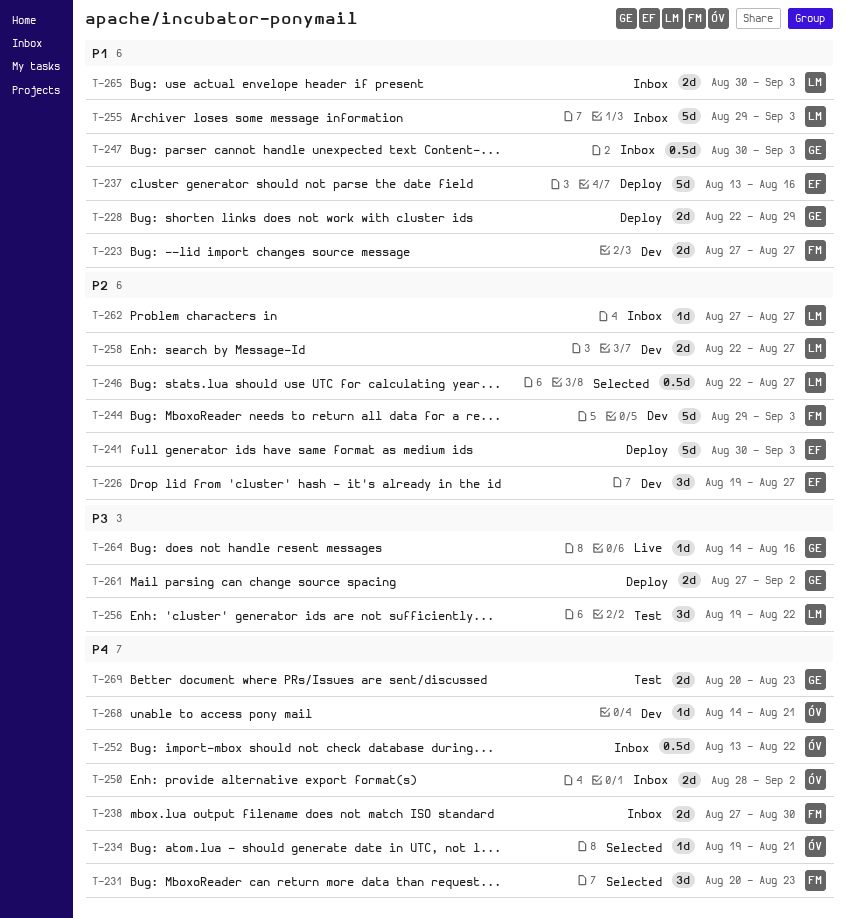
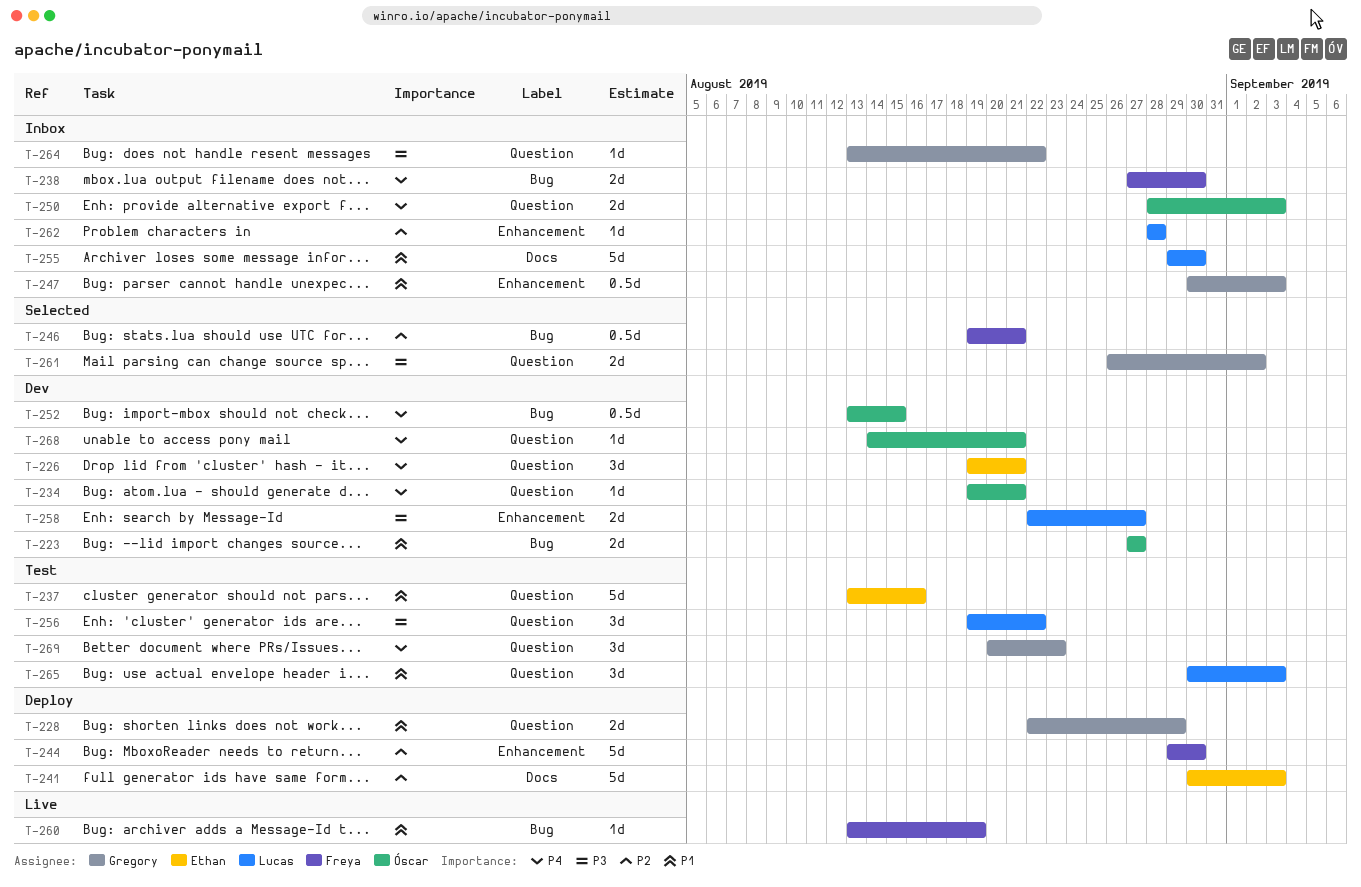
T-223, owner: Freya -> Óscar
T-226, priority: P2 -> P4
T-226, due: Aug 27 -> Aug 21
T-231: present -> none
T-234, status: Selected -> Dev
T-237, status: Deploy -> Test
T-244, status: Dev -> Deploy
T-244, due: Sep 3 -> Aug 30
T-246, owner: Lucas -> Freya
T-246, start: Aug 22 -> Aug 19
T-246, due: Aug 27 -> Aug 21
T-250, due: Sep 2 -> Sep 3
T-252, status: Inbox -> Dev
T-252, due: Aug 22 -> Aug 15
T-255, due: Sep 3 -> Aug 30
T-258, priority: P2 -> P3
T-260: none -> present
T-261, status: Deploy -> Selected
T-261, start: Aug 27 -> Aug 26
T-262, start: Aug 27 -> Aug 28
T-262, due: Aug 27 -> Aug 28
T-264, status: Live -> Inbox
T-264, start: Aug 14 -> Aug 13
T-264, due: Aug 16 -> Aug 22
T-265, status: Inbox -> Test
T-265, estimate: 2d -> 3d
T-269, estimate: 2d -> 3d

